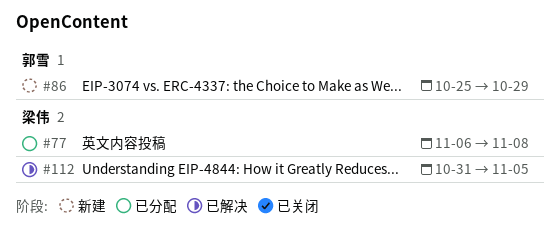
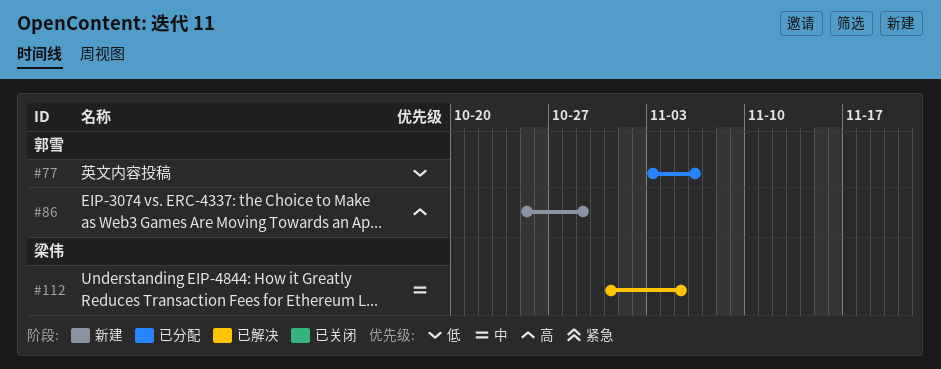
#77, owner: 梁伟 -> 郭雪
#77, start: Nov 6 -> Nov 3
#77, due: Nov 8 -> Nov 6

